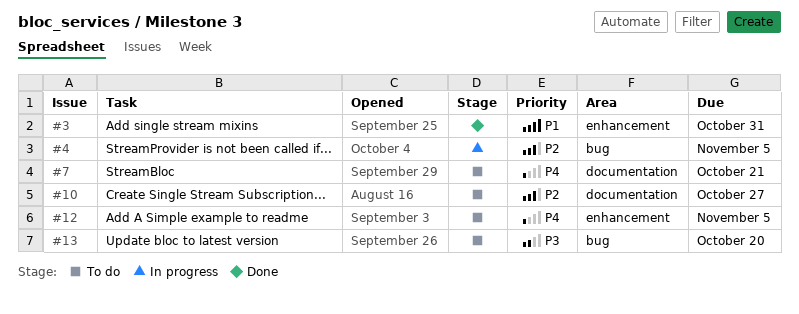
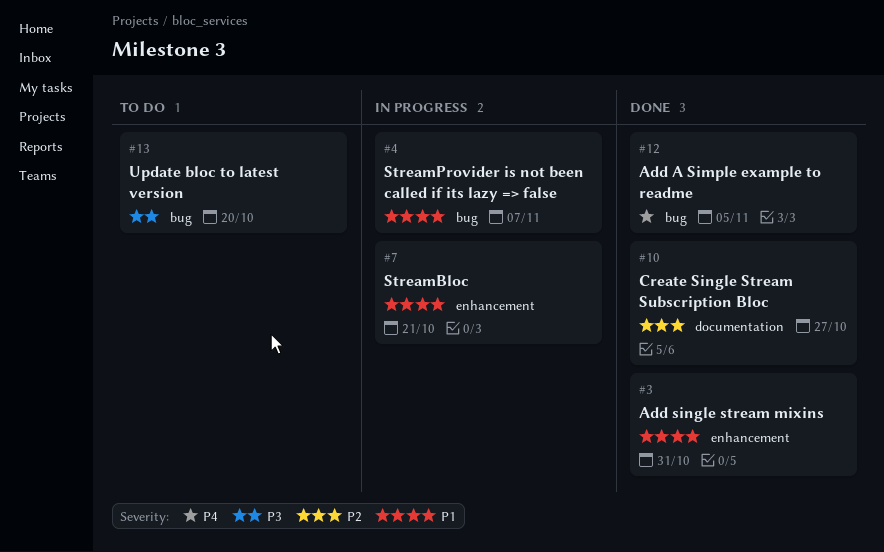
#4, priority: P2 -> P1
#4, due: Nov 5 -> Nov 7
#7, status: To do -> In progress
#7, priority: P4 -> P1
#7, label: documentation -> enhancement
#10, status: To do -> Done
#12, status: To do -> Done
#12, label: enhancement -> bug

